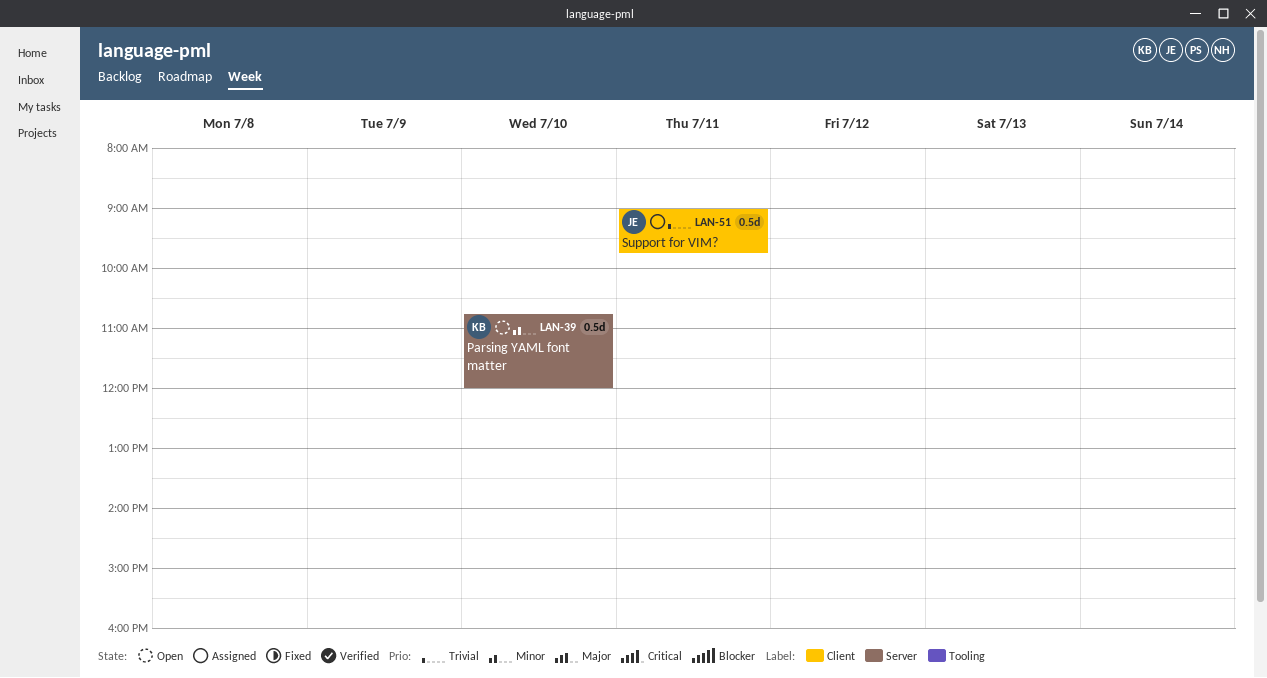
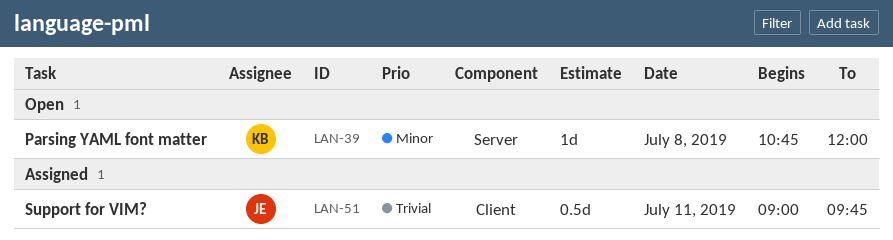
LAN-39, estimate: 0.5d -> 1d
LAN-39, day: Jul 10 -> Jul 8

